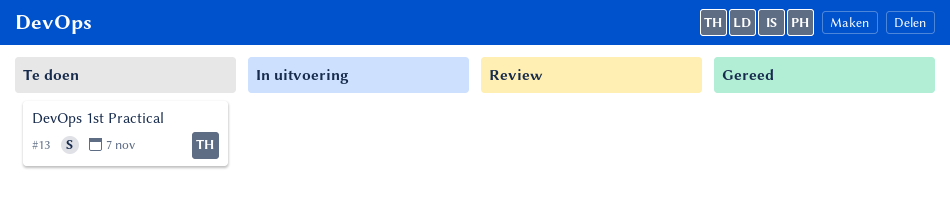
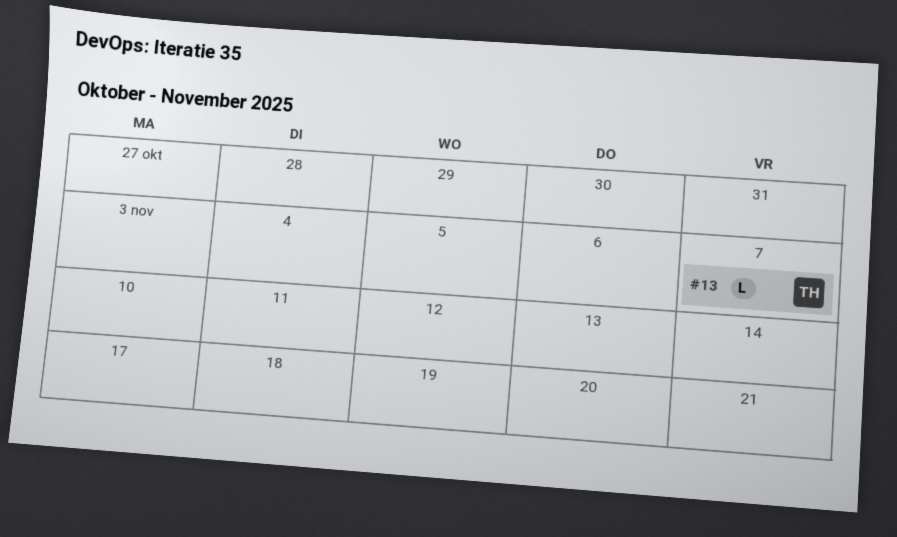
#13, estimate: S -> L

